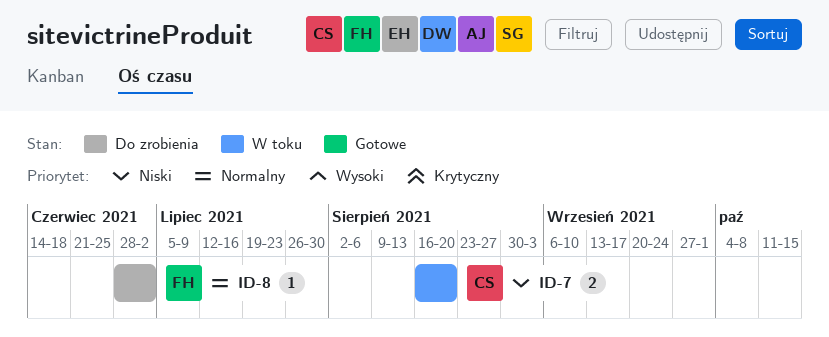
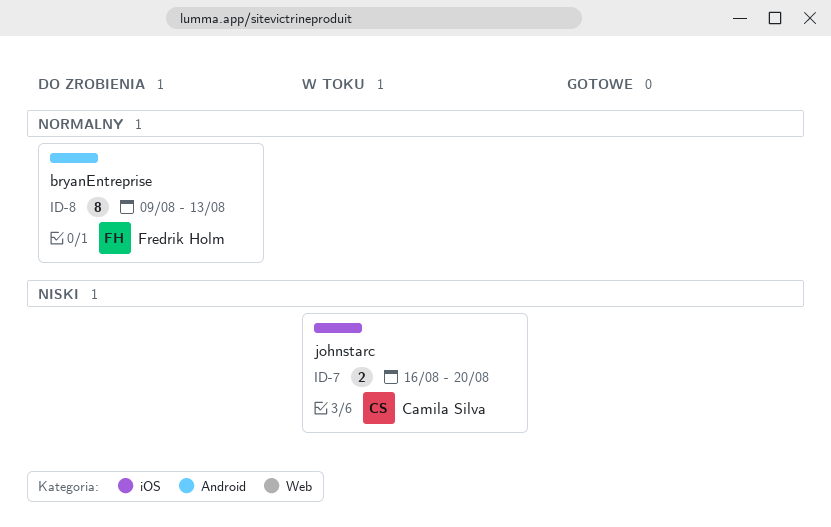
ID-8, estimate: 1 -> 8
ID-8, start: Jun 28 -> Aug 9
ID-8, due: Jul 2 -> Aug 13

